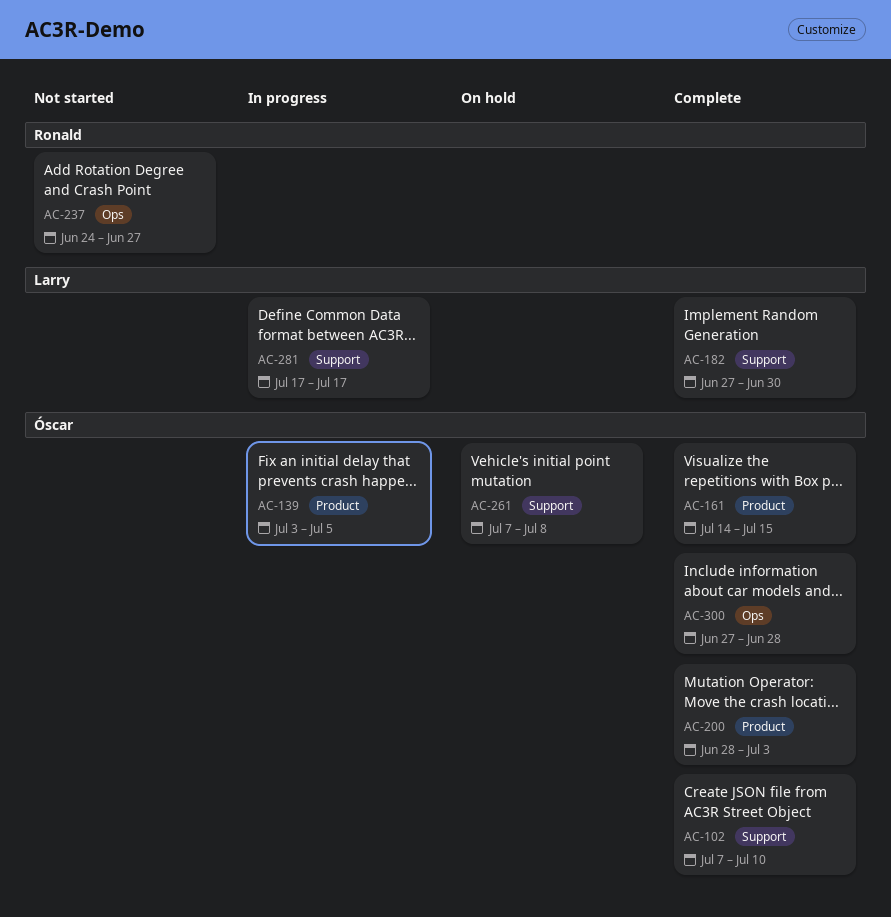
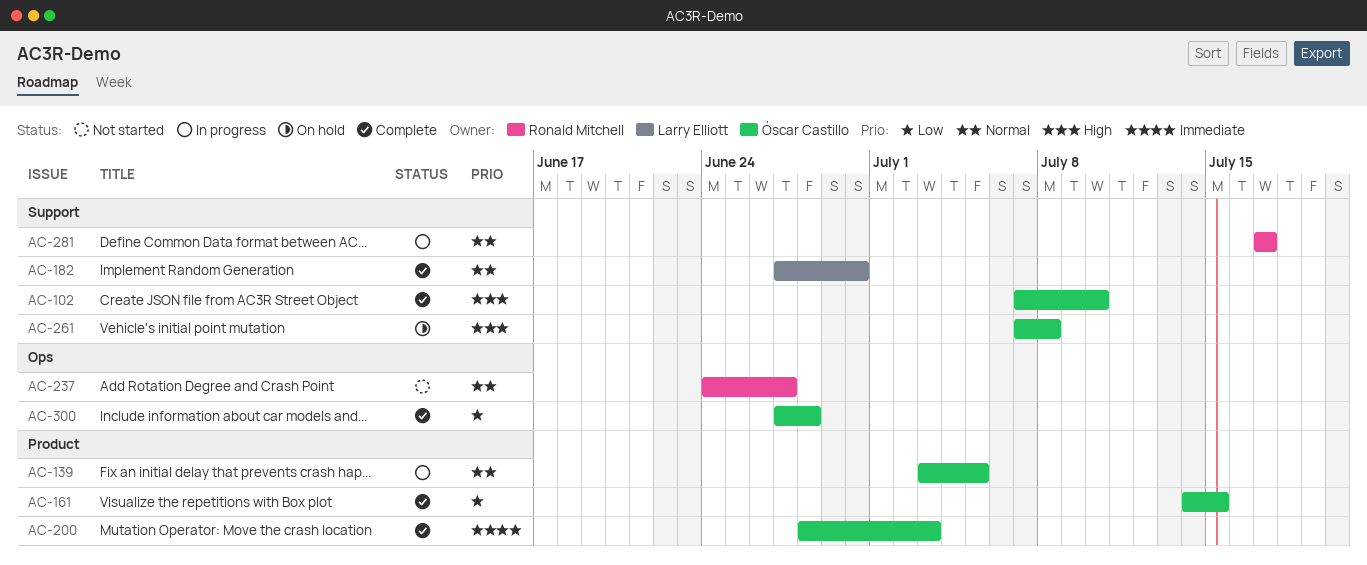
AC-281, owner: Larry Elliott -> Ronald Mitchell

